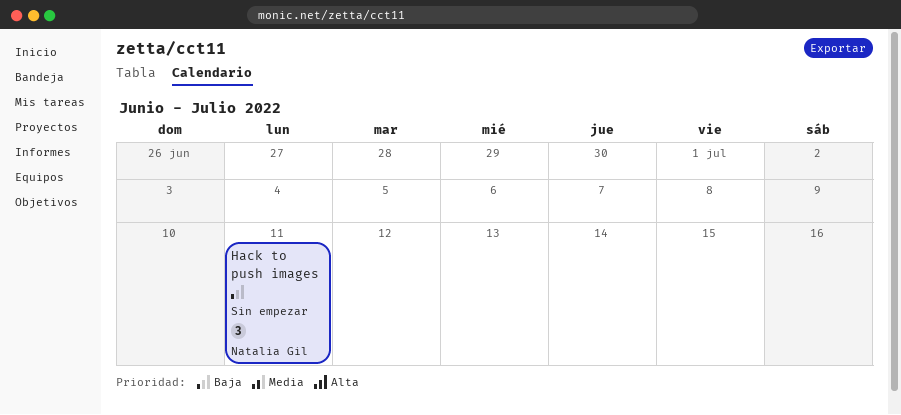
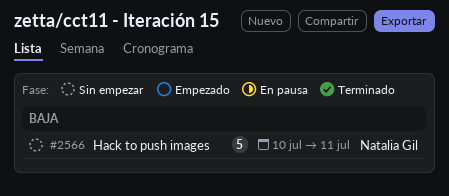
Hack to push images, estimate: 3 -> 5

